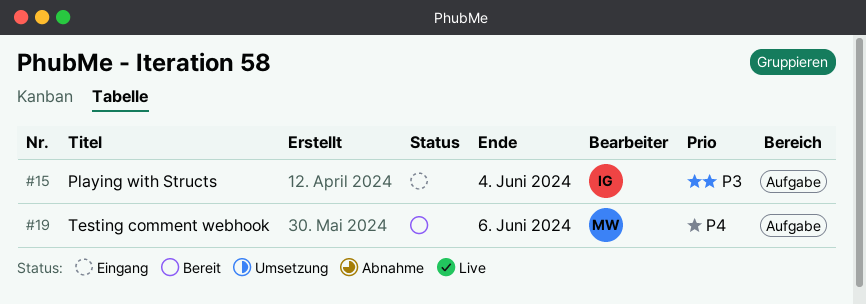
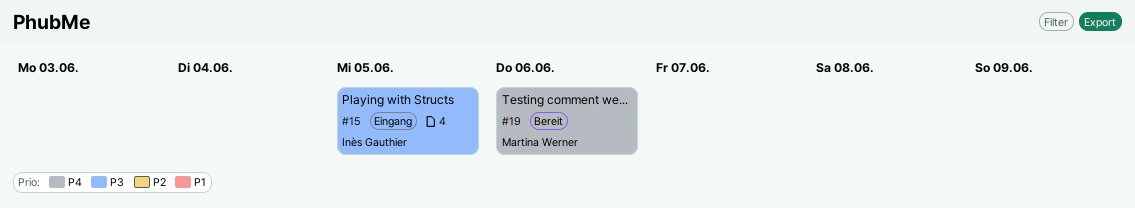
#15, due: Jun 4 -> Jun 5

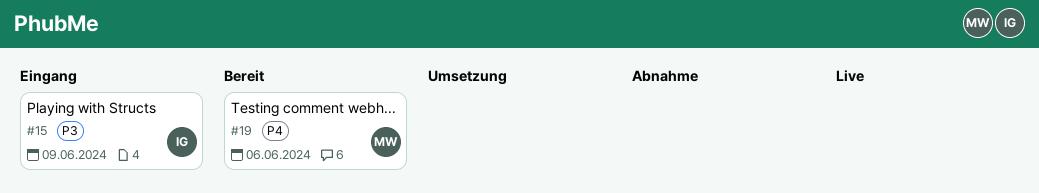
#15, due: Jun 5 -> Jun 9

